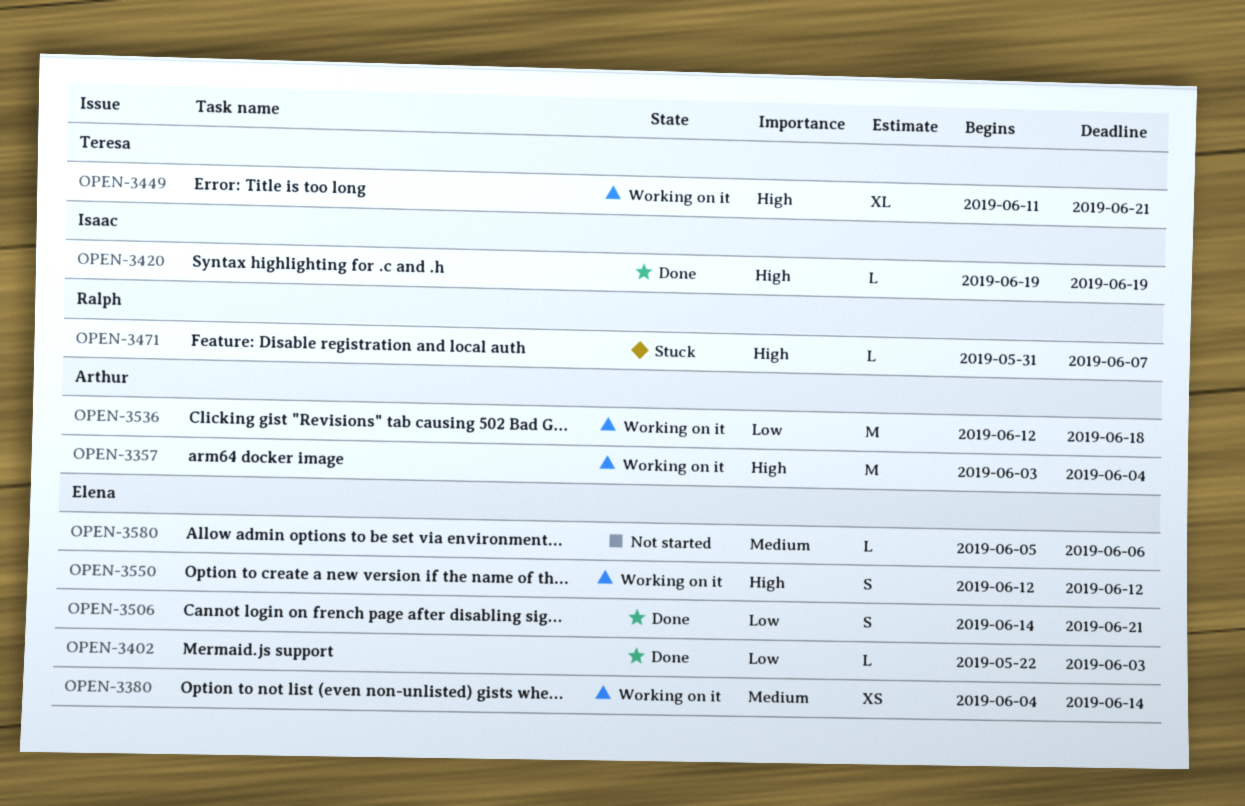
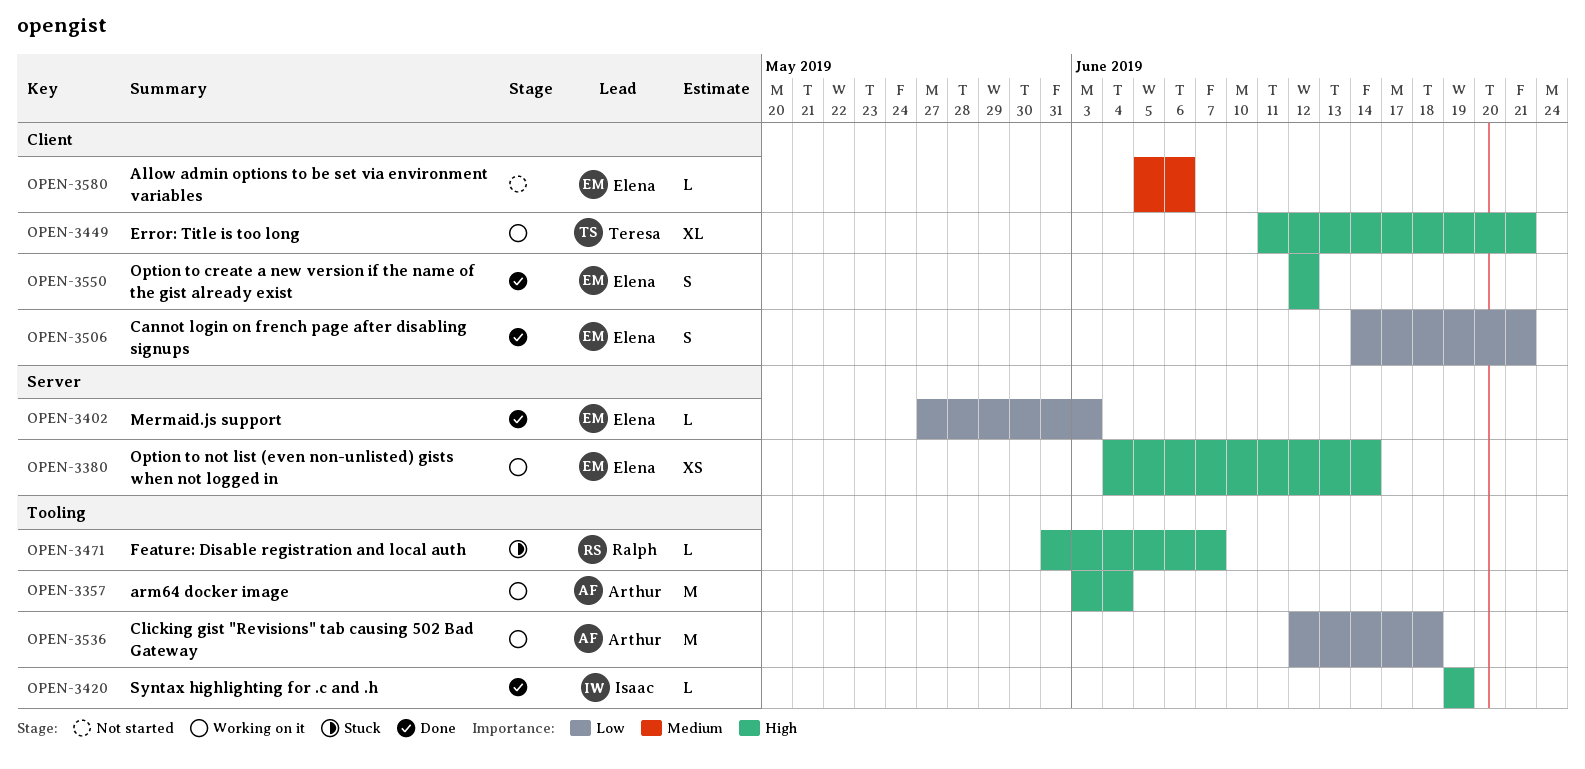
OPEN-3380, priority: Medium -> High
OPEN-3402, start: May 22 -> May 27
OPEN-3550, status: Working on it -> Done

